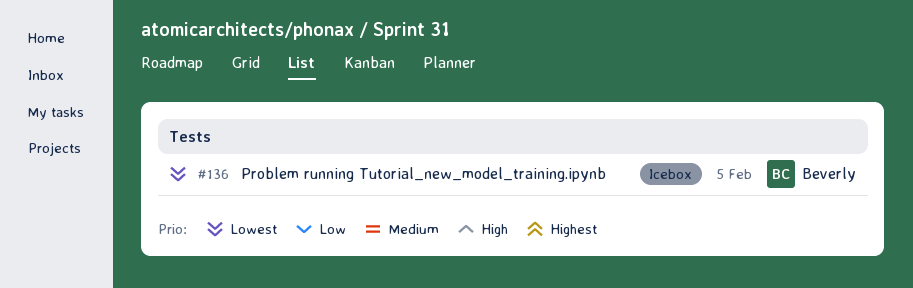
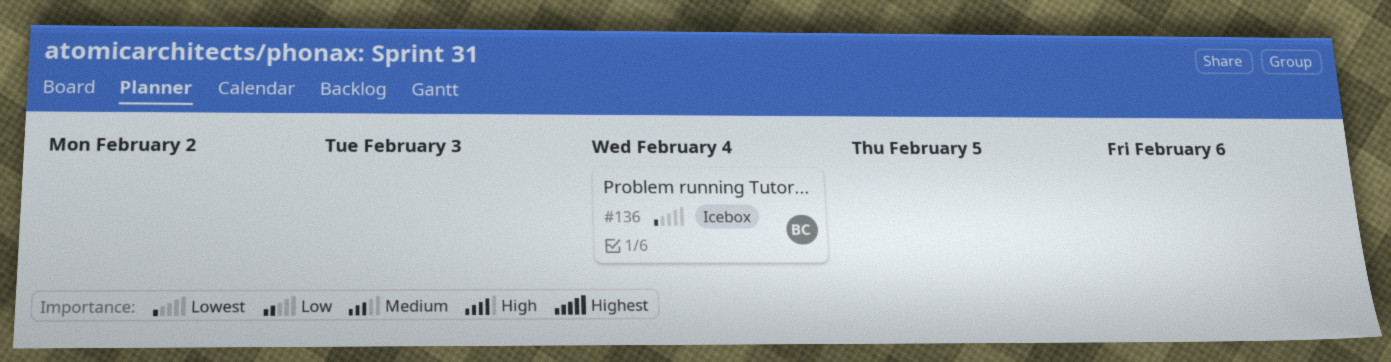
#136, due: Feb 5 -> Feb 4

